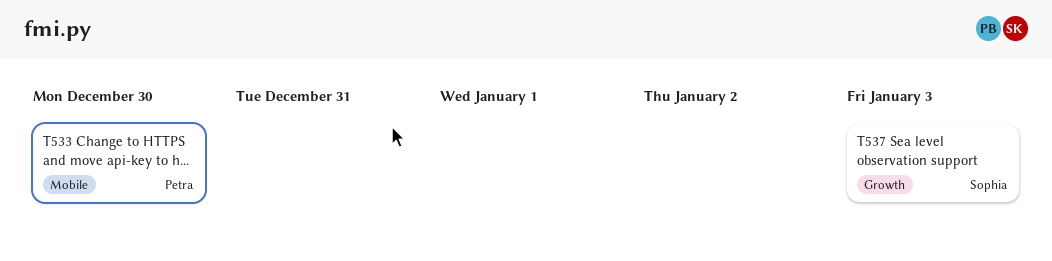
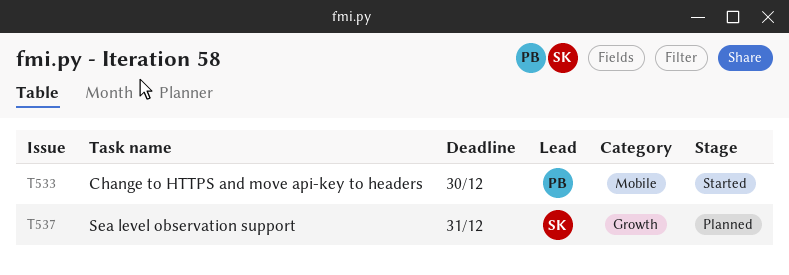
T537, due: Jan 3 -> Dec 31

